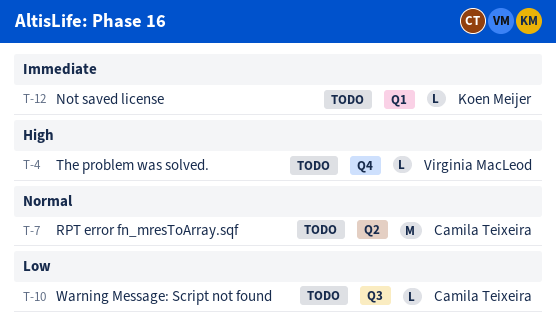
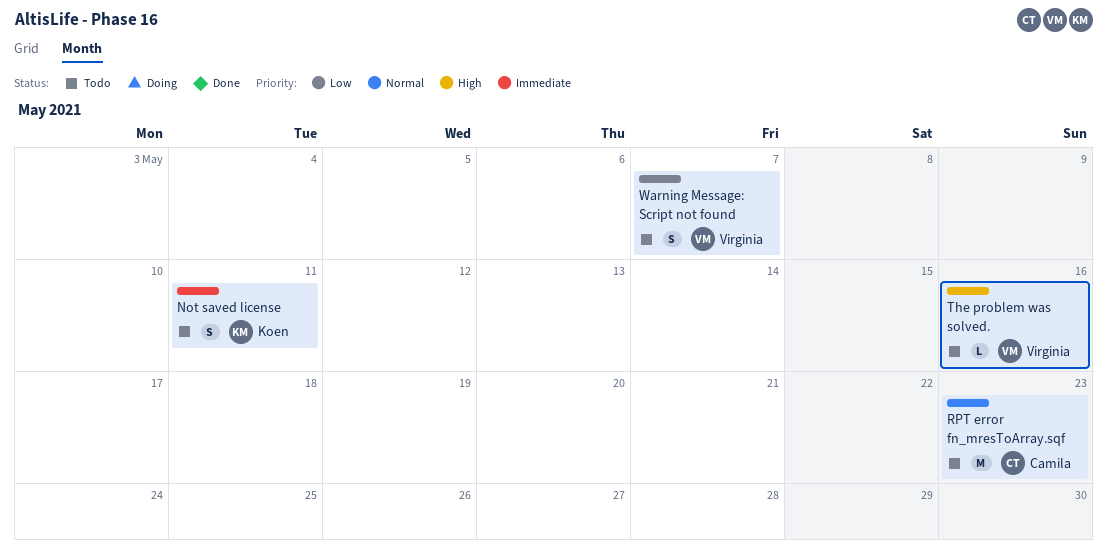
Not saved license, estimate: L -> S
Warning Message: Script not found, owner: Camila Teixeira -> Virginia MacLeod
Warning Message: Script not found, estimate: L -> S

